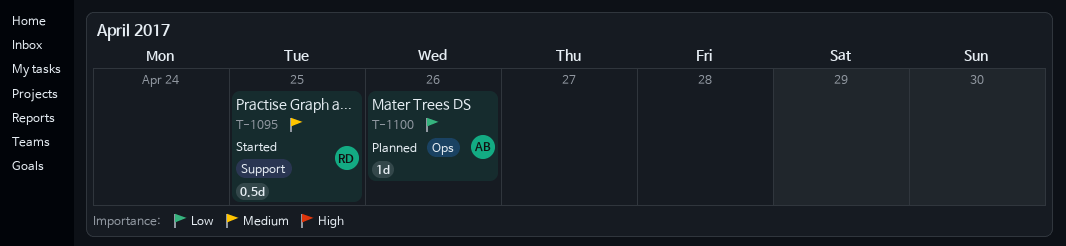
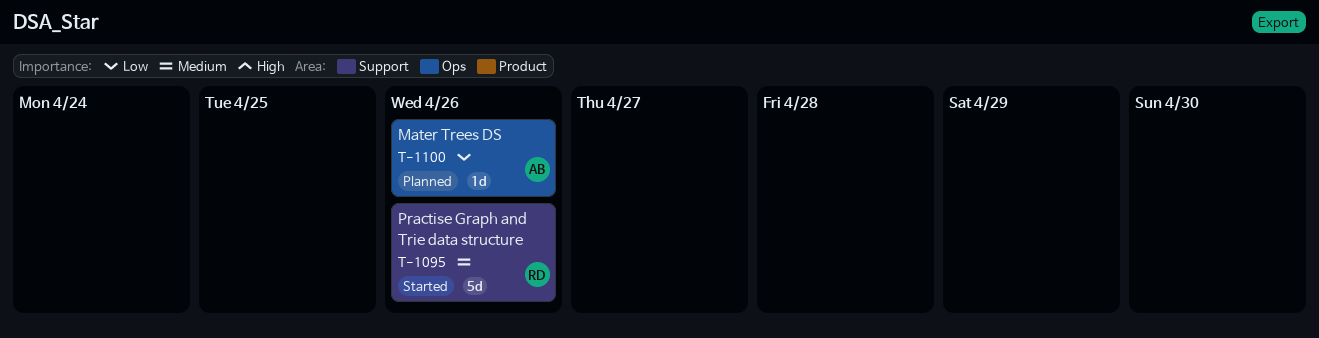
T-1095, estimate: 0.5d -> 5d
T-1095, due: Apr 25 -> Apr 26

